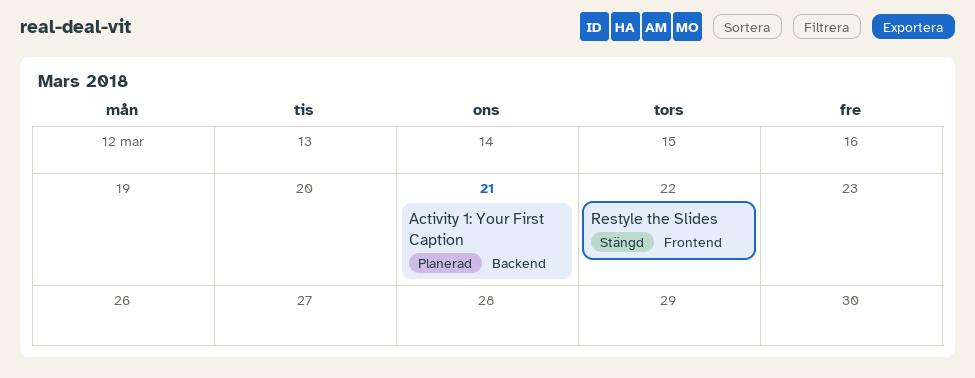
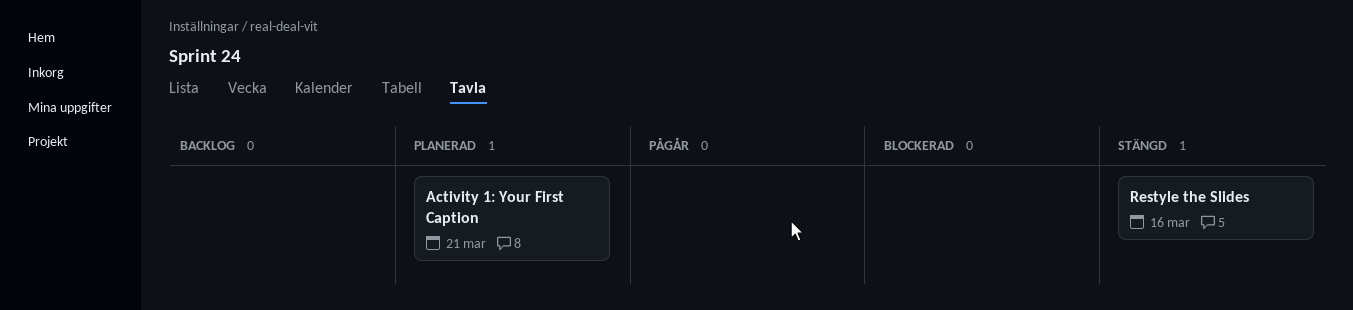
Restyle the Slides, due: Mar 22 -> Mar 16

